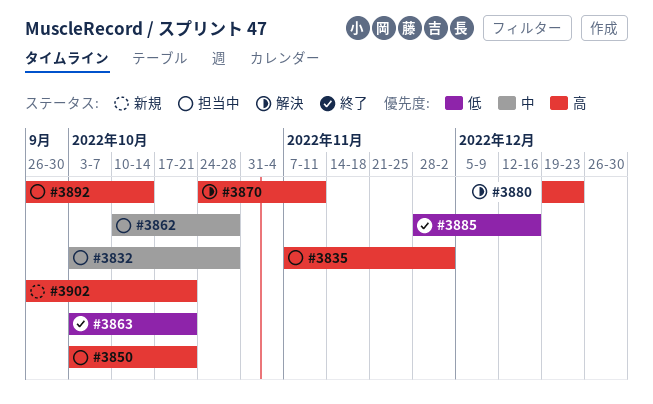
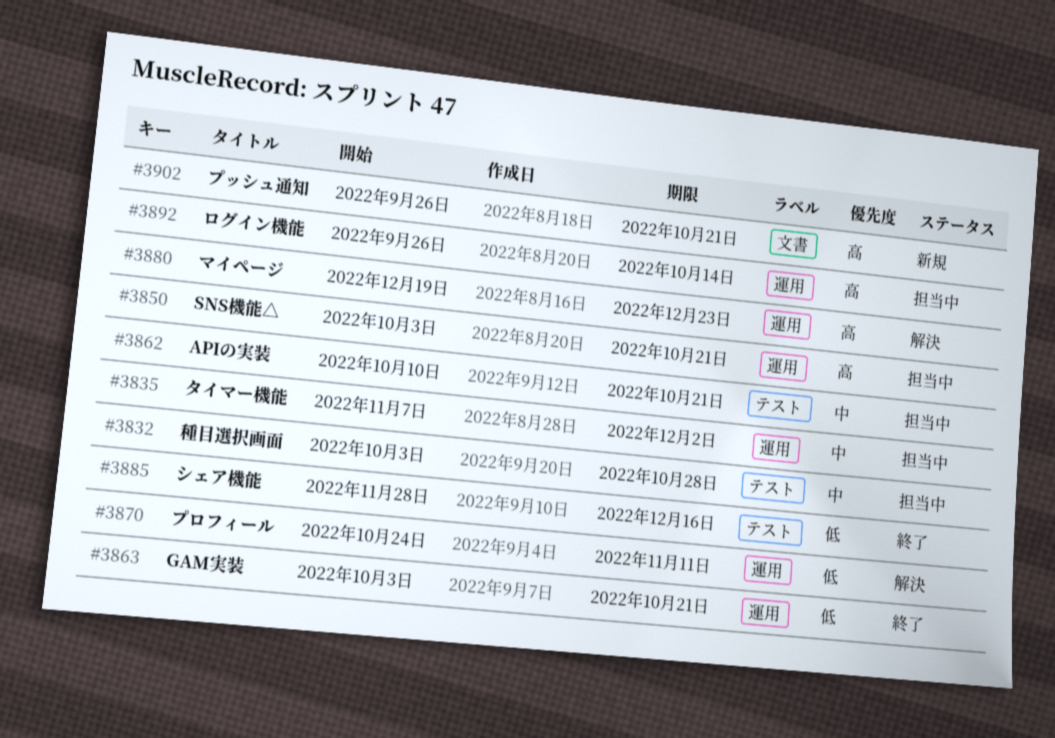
#3835, priority: 高 -> 中
#3862, due: Oct 28 -> Oct 21
#3870, priority: 高 -> 低

